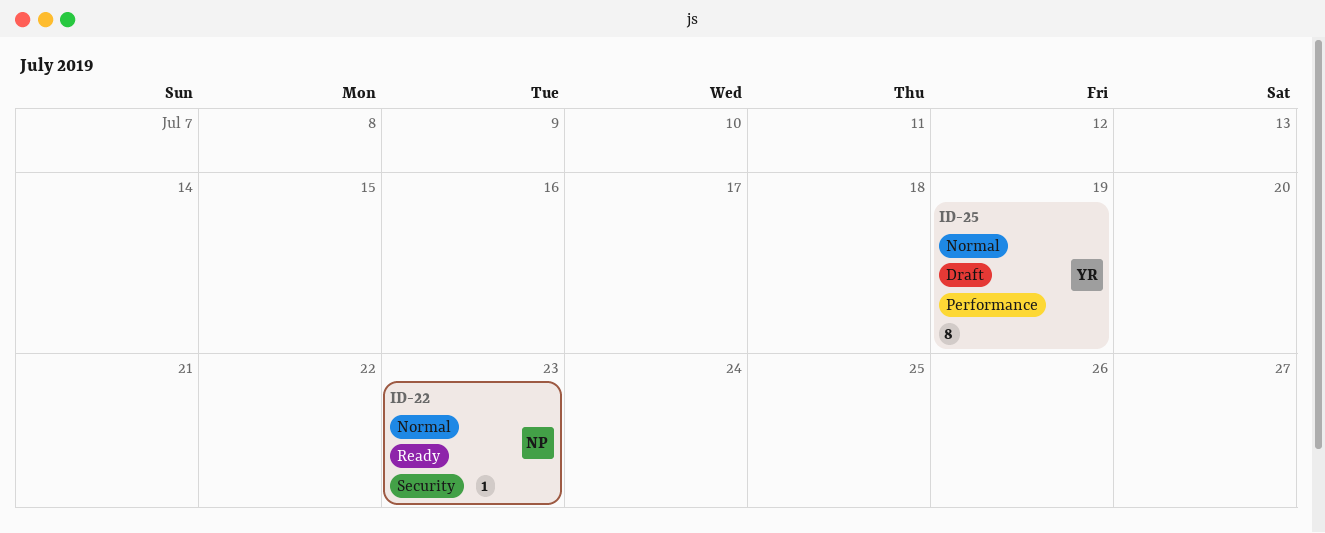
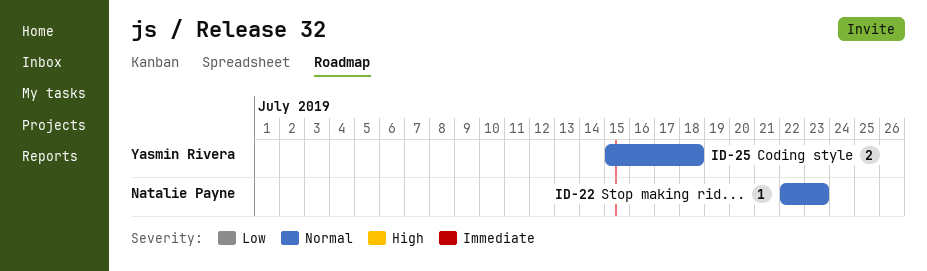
ID-25, estimate: 8 -> 2
ID-25, due: Jul 19 -> Jul 18

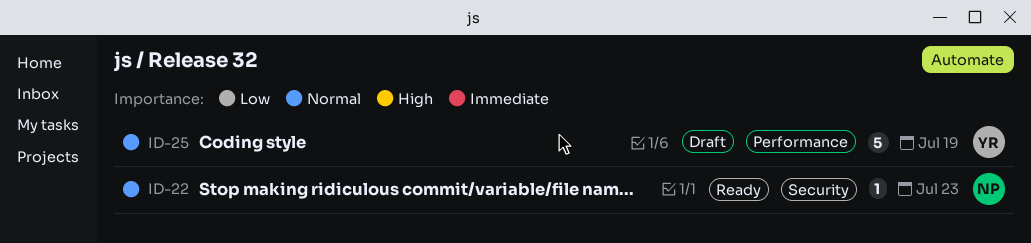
ID-25, estimate: 2 -> 5
ID-25, due: Jul 18 -> Jul 19

